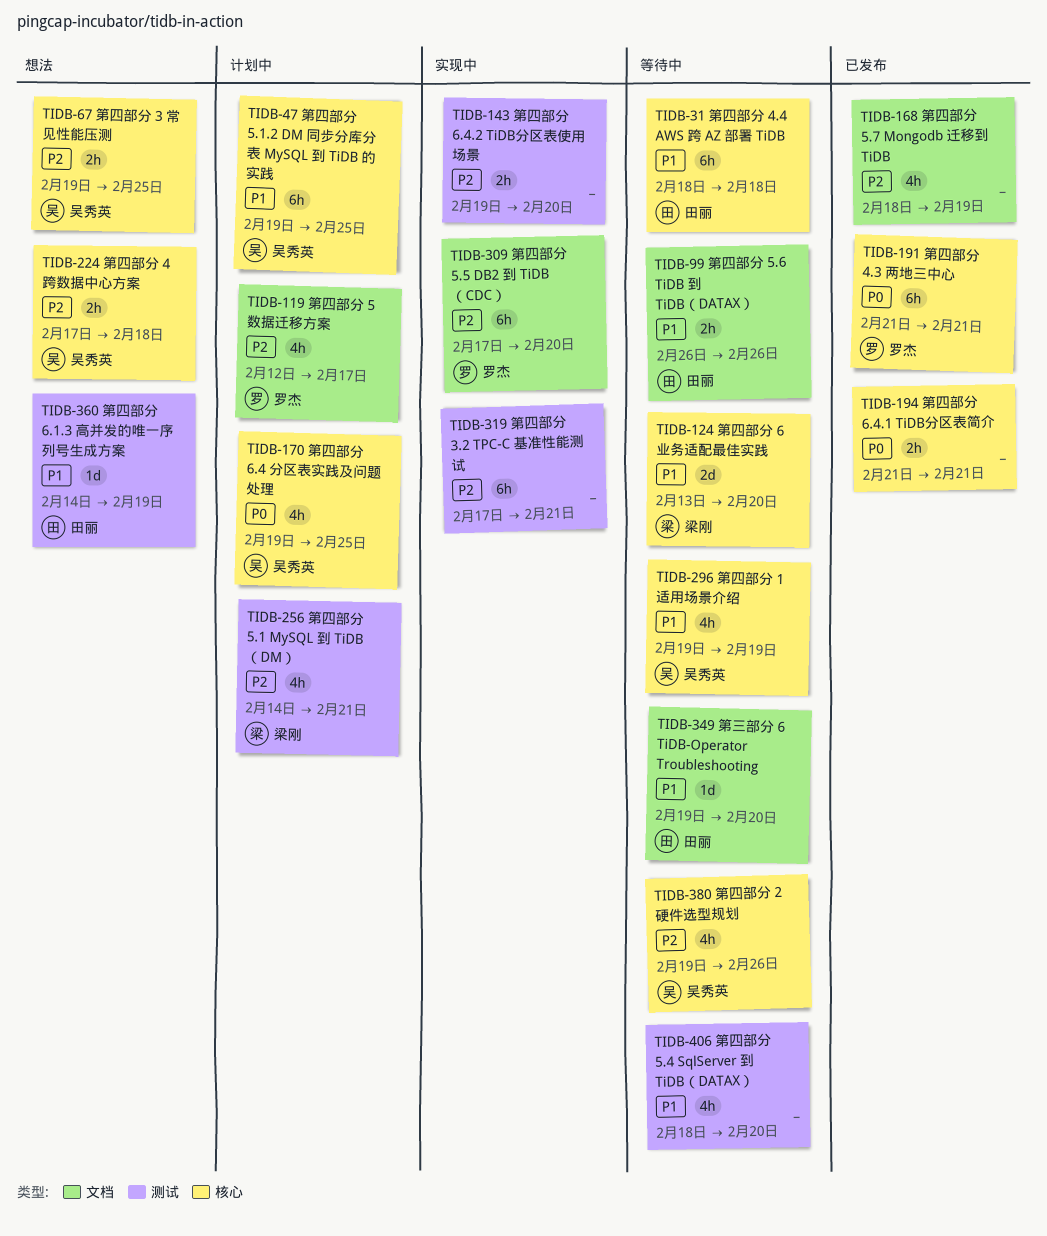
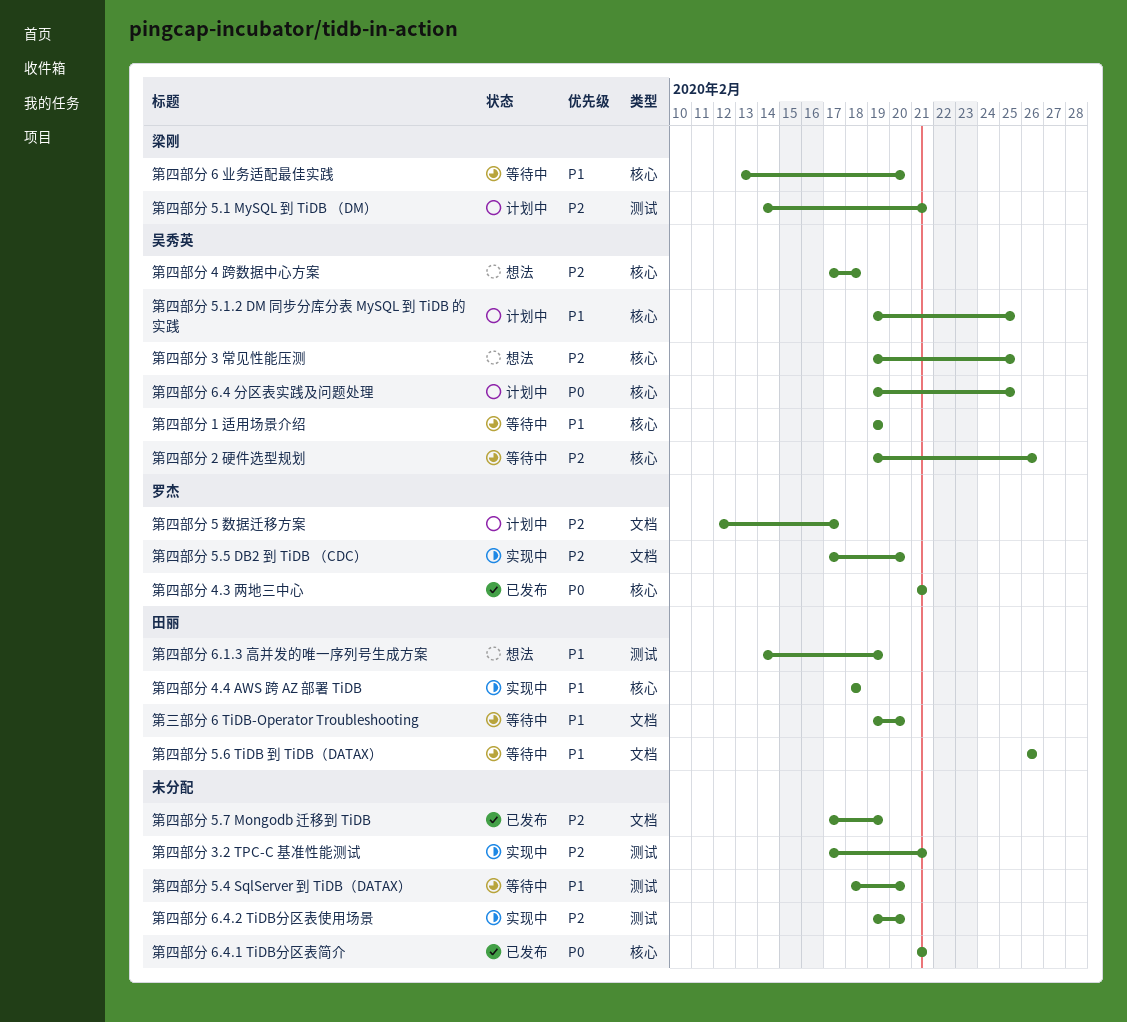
第四部分 4.4 AWS 跨 AZ 部署 TiDB, status: 等待中 -> 实现中
第四部分 5.7 Mongodb 迁移到 TiDB, start: Feb 18 -> Feb 17

